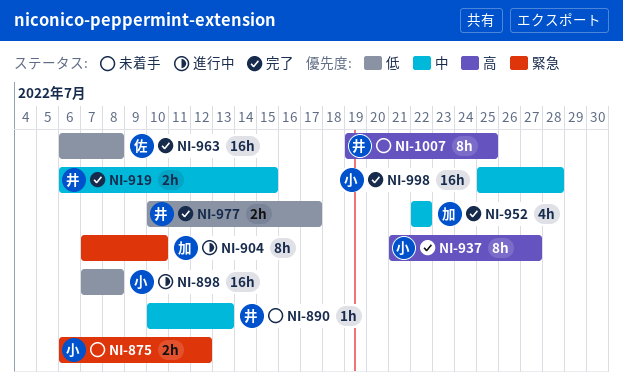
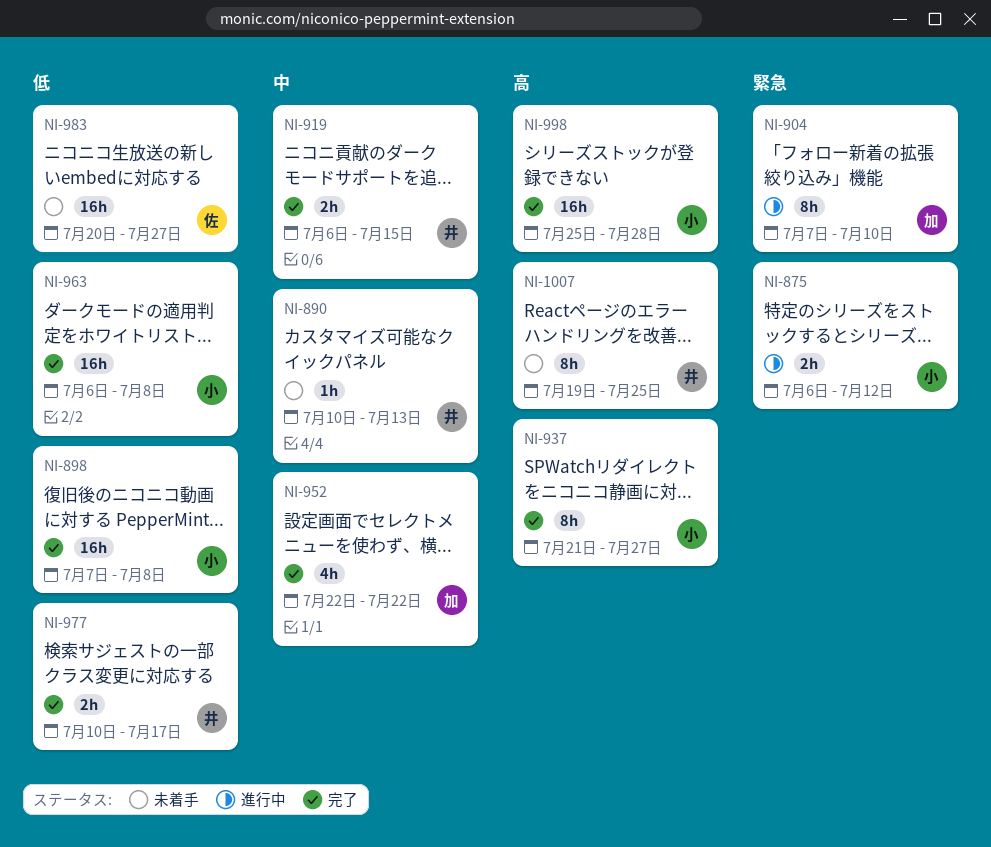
NI-875, status: 未着手 -> 進行中
NI-898, status: 進行中 -> 完了
NI-963, owner: 佐 -> 小
NI-983: none -> present
NI-998, priority: 中 -> 高

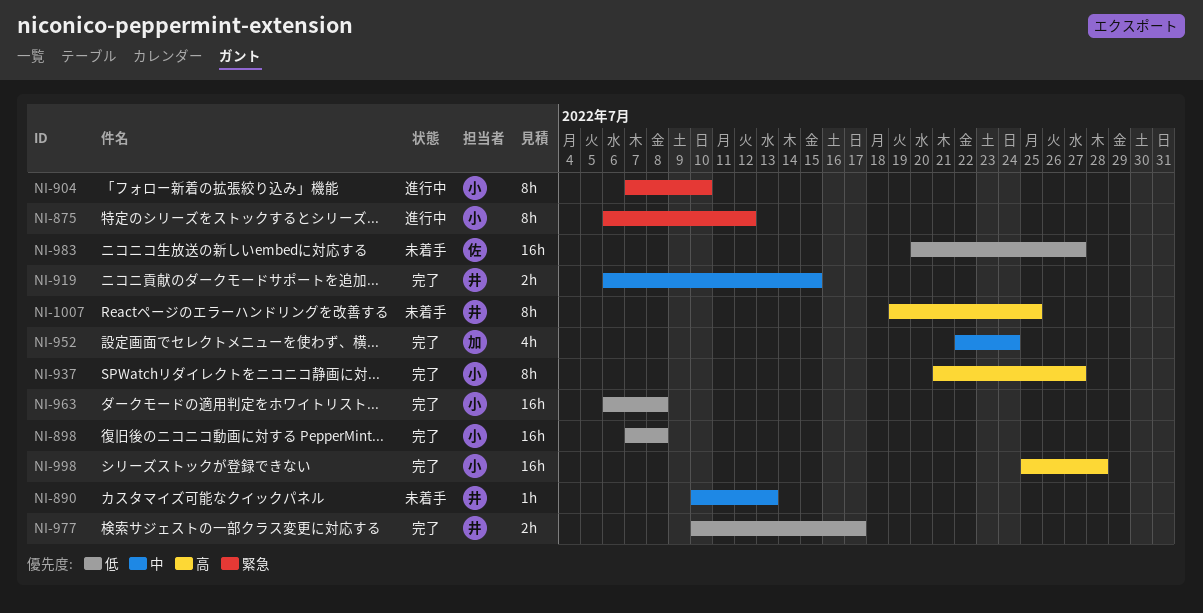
NI-875, estimate: 2h -> 8h
NI-904, owner: 加 -> 小
NI-952, due: Jul 22 -> Jul 24

